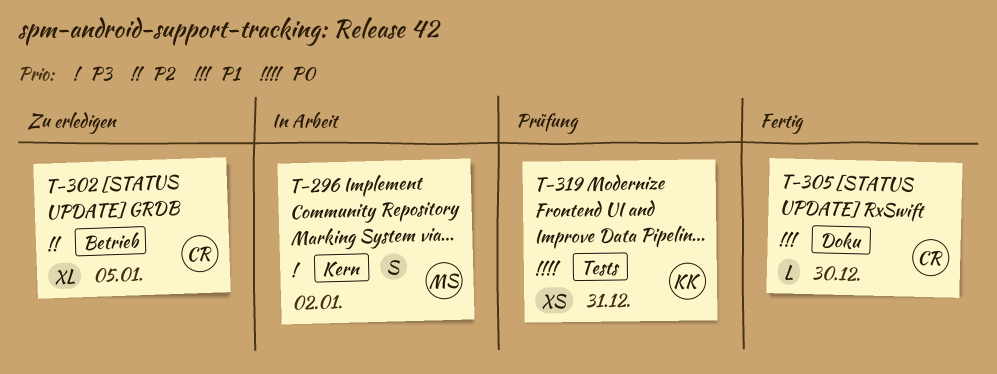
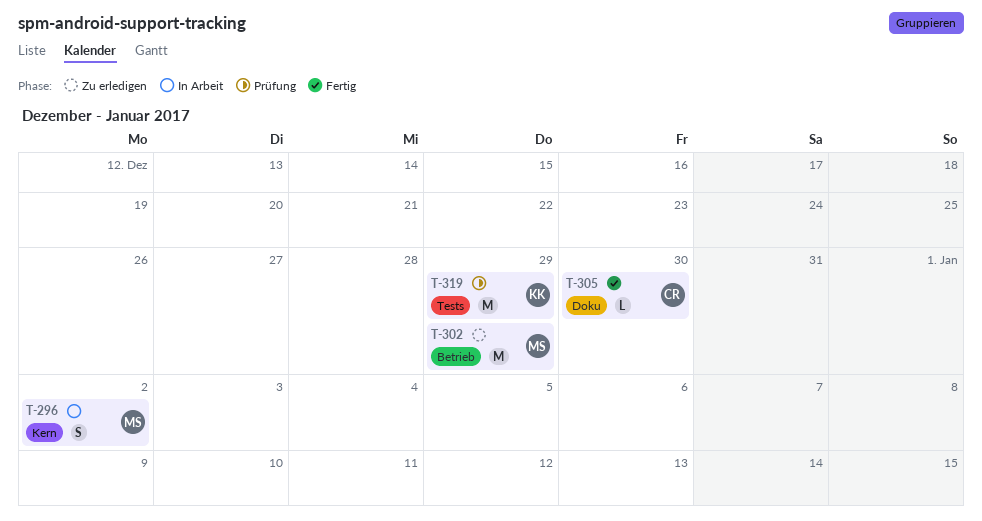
T-302, owner: CR -> MS
T-302, estimate: XL -> M
T-302, due: Jan 5 -> Dec 29
T-319, estimate: XS -> M
T-319, due: Dec 31 -> Dec 29

